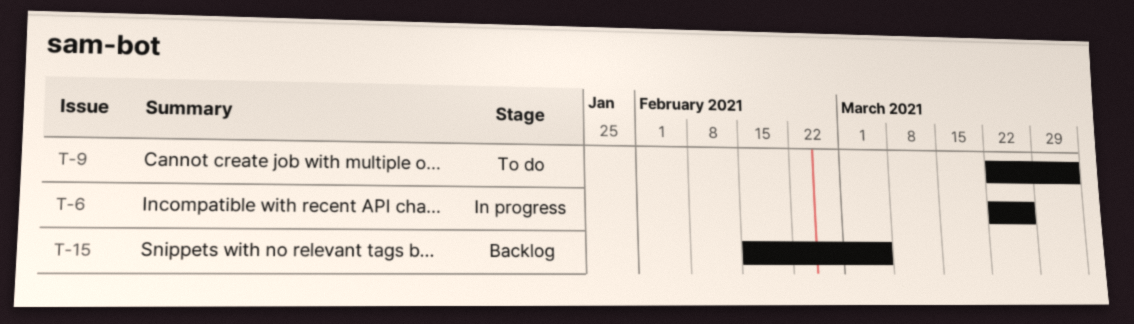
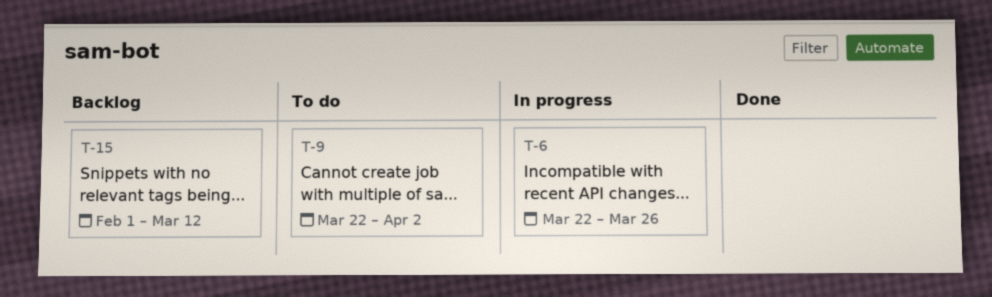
T-15, start: Feb 15 -> Feb 1
T-15, due: Mar 5 -> Mar 12

